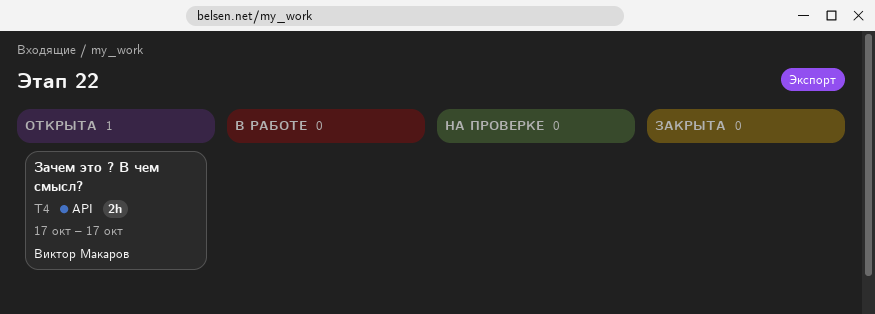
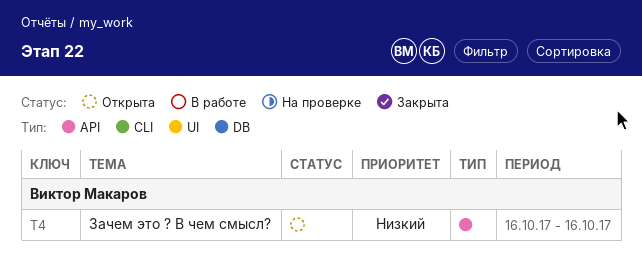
T4, start: Oct 17 -> Oct 16
T4, due: Oct 17 -> Oct 16

